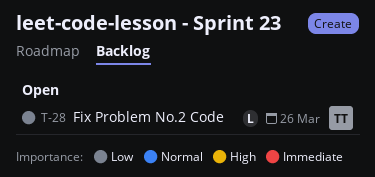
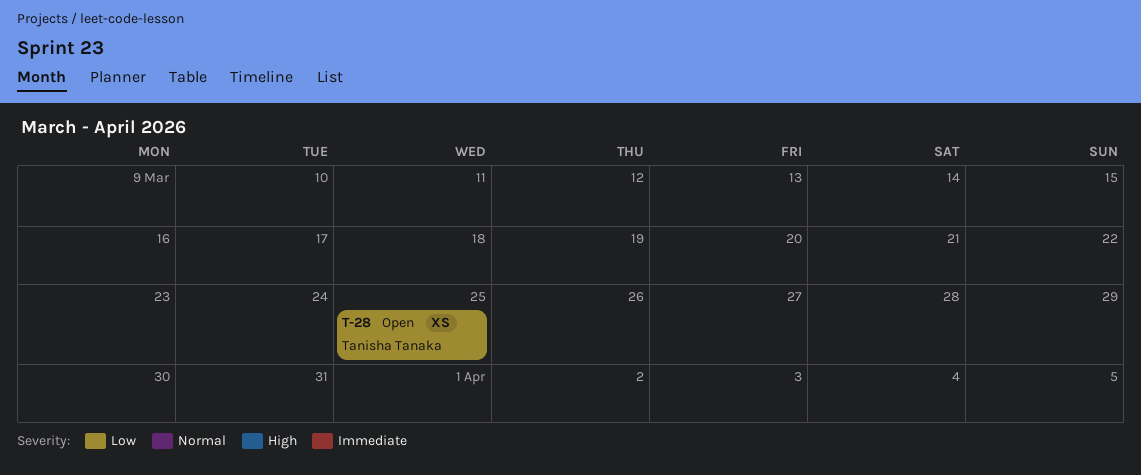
T-28, estimate: L -> XS
T-28, due: Mar 26 -> Mar 25

